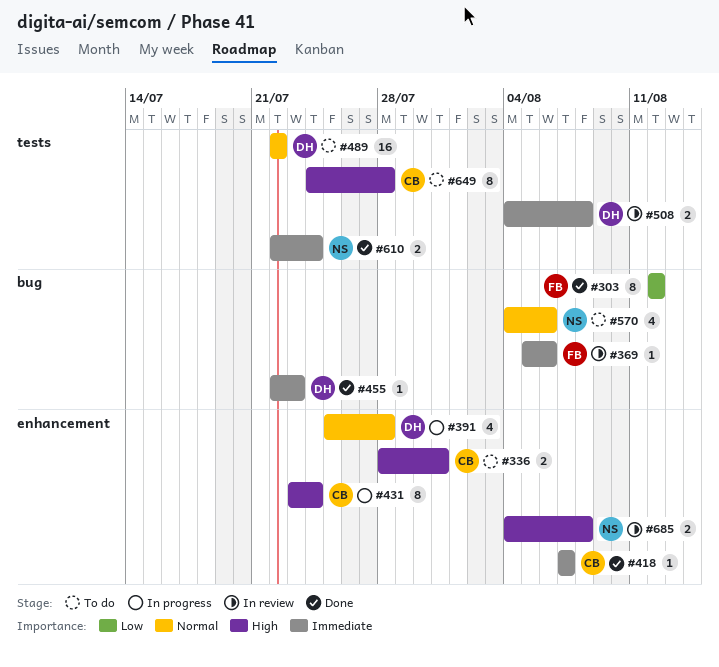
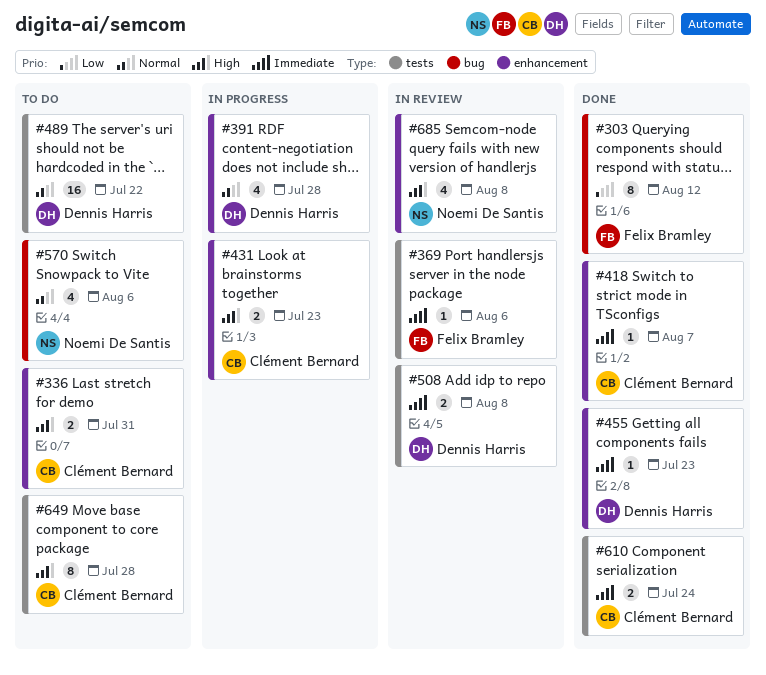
#369, label: bug -> tests
#431, estimate: 8 -> 2
#431, due: Jul 24 -> Jul 23
#455, label: bug -> enhancement
#610, owner: Noemi De Santis -> Clément Bernard
#685, estimate: 2 -> 4

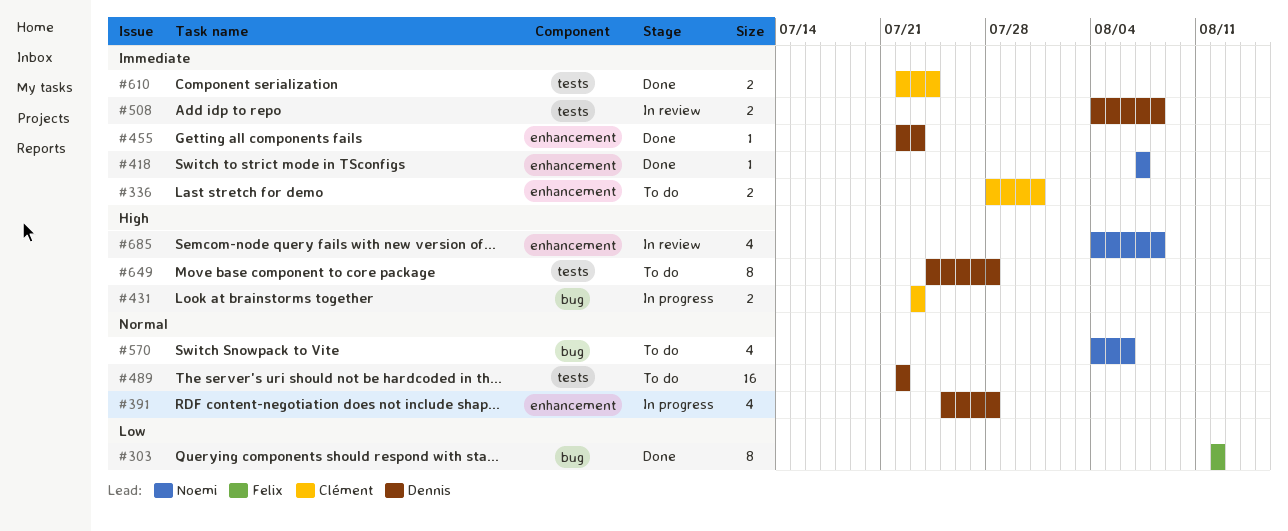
#336, priority: High -> Immediate
#369: present -> none
#418, owner: Clément Bernard -> Noemi De Santis
#431, label: enhancement -> bug
#649, owner: Clément Bernard -> Dennis Harris

